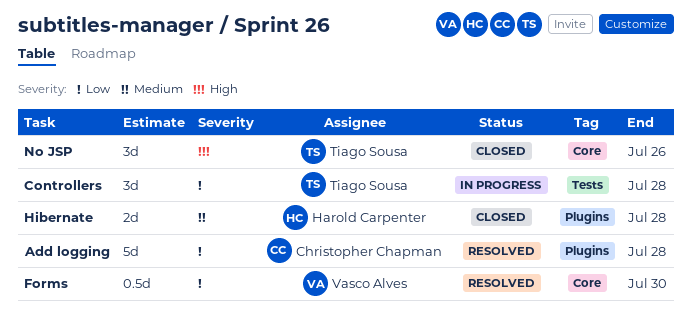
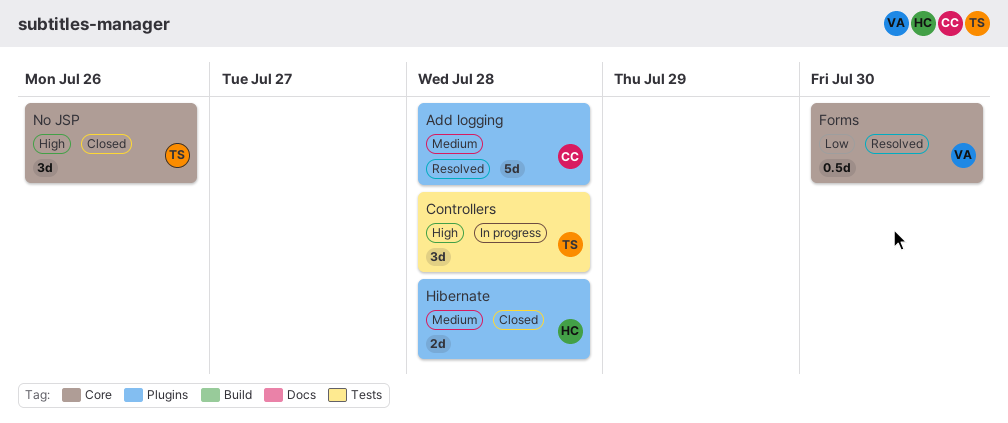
Add logging, priority: Low -> Medium
Controllers, priority: Low -> High

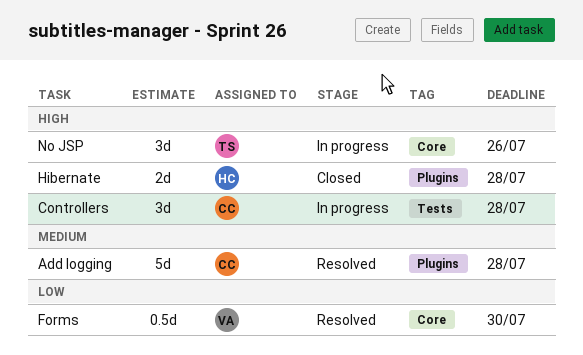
Controllers, owner: TS -> CC
Hibernate, priority: Medium -> High
No JSP, status: Closed -> In progress

